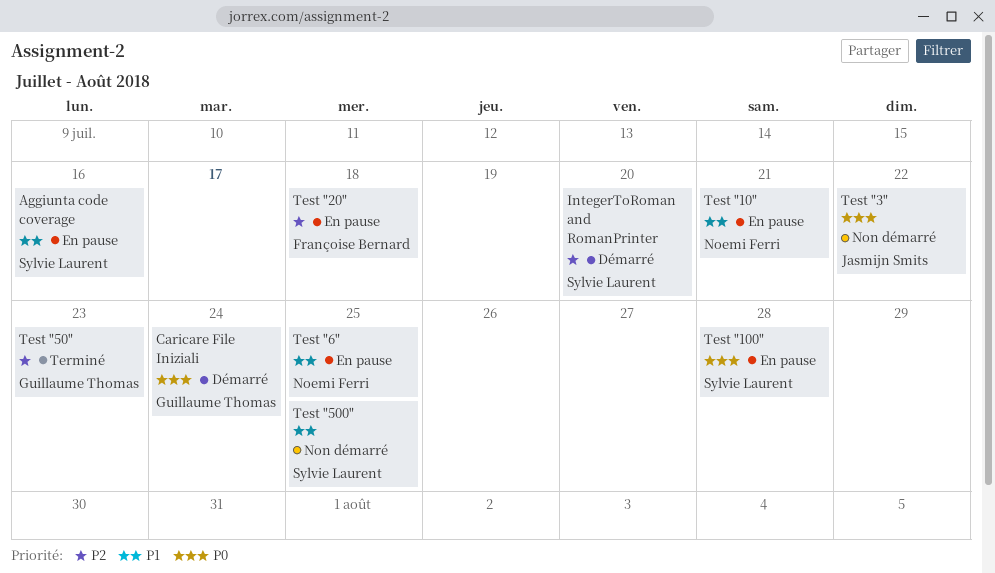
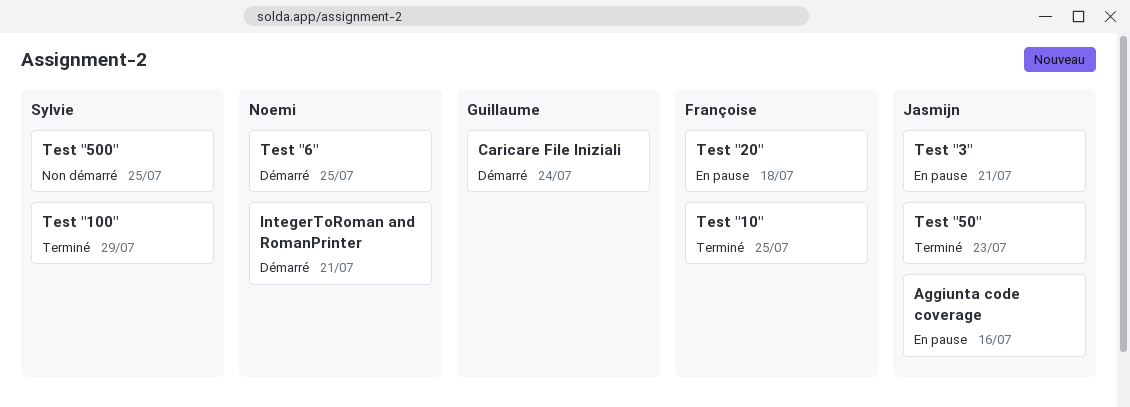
Aggiunta code coverage, owner: Sylvie Laurent -> Jasmijn Smits
IntegerToRoman and RomanPrinter, owner: Sylvie Laurent -> Noemi Ferri
IntegerToRoman and RomanPrinter, due: Jul 20 -> Jul 21
Test "10", status: En pause -> Terminé
Test "10", owner: Noemi Ferri -> Françoise Bernard
Test "10", due: Jul 21 -> Jul 25
Test "100", status: En pause -> Terminé
Test "100", due: Jul 28 -> Jul 29
Test "3", status: Non démarré -> En pause
Test "3", due: Jul 22 -> Jul 21
Test "50", owner: Guillaume Thomas -> Jasmijn Smits
Test "6", status: En pause -> Démarré

